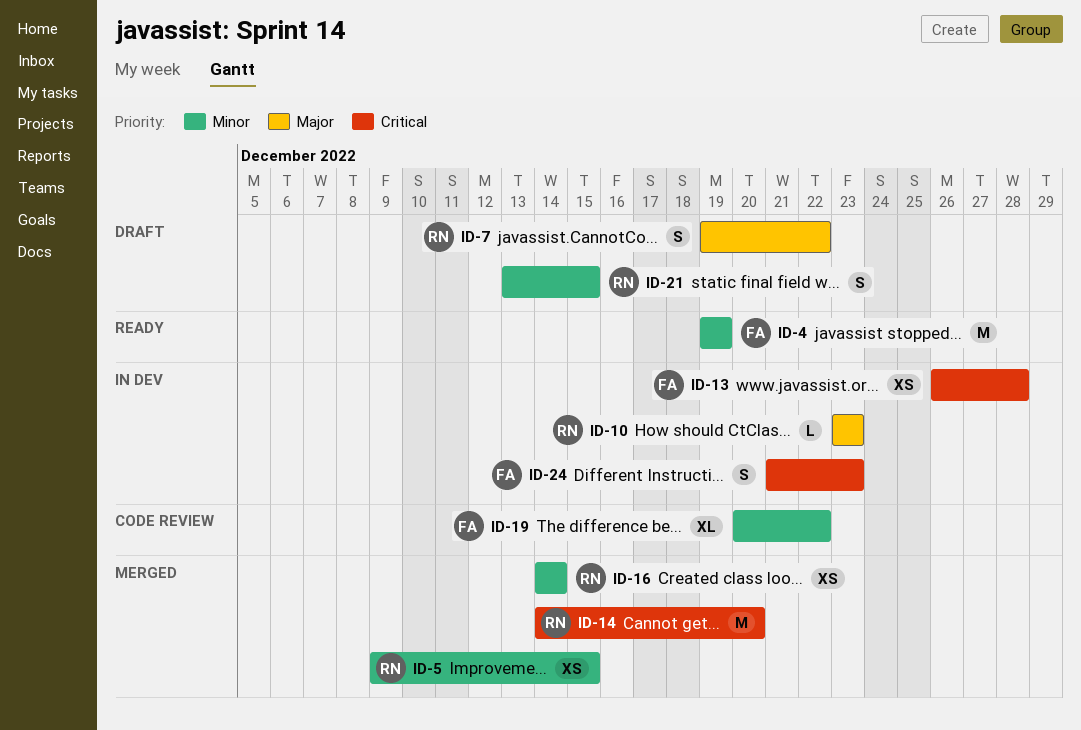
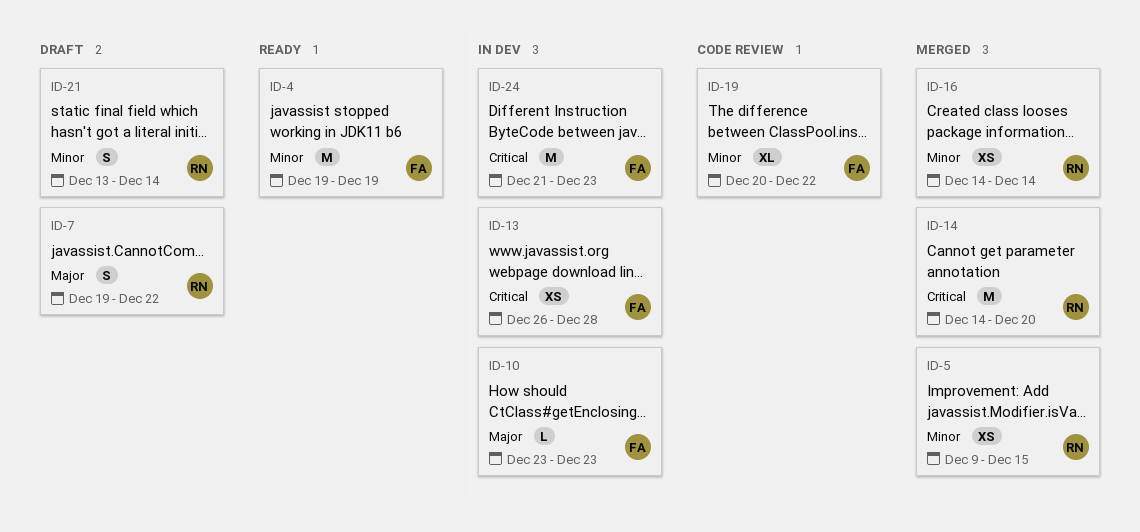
ID-10, owner: RN -> FA
ID-21, due: Dec 15 -> Dec 14
ID-24, estimate: S -> M

